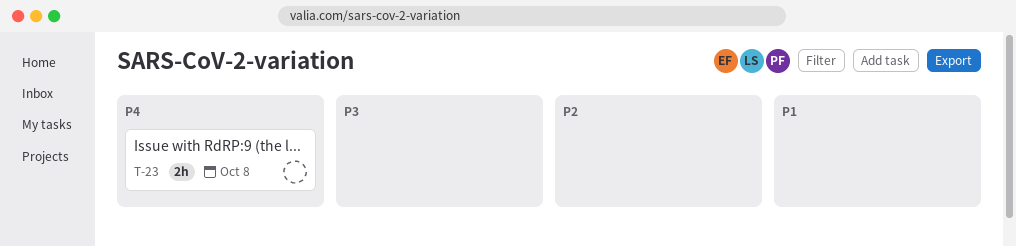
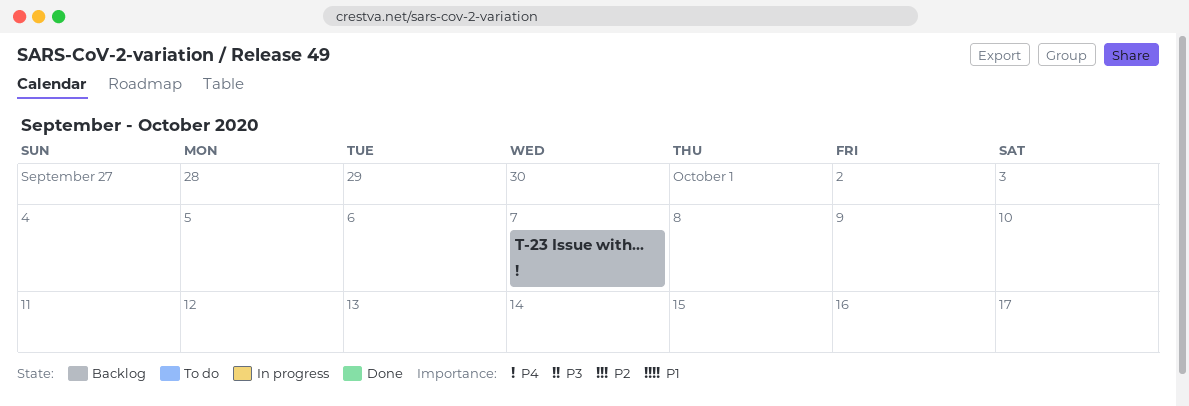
T-23, due: Oct 8 -> Oct 7

